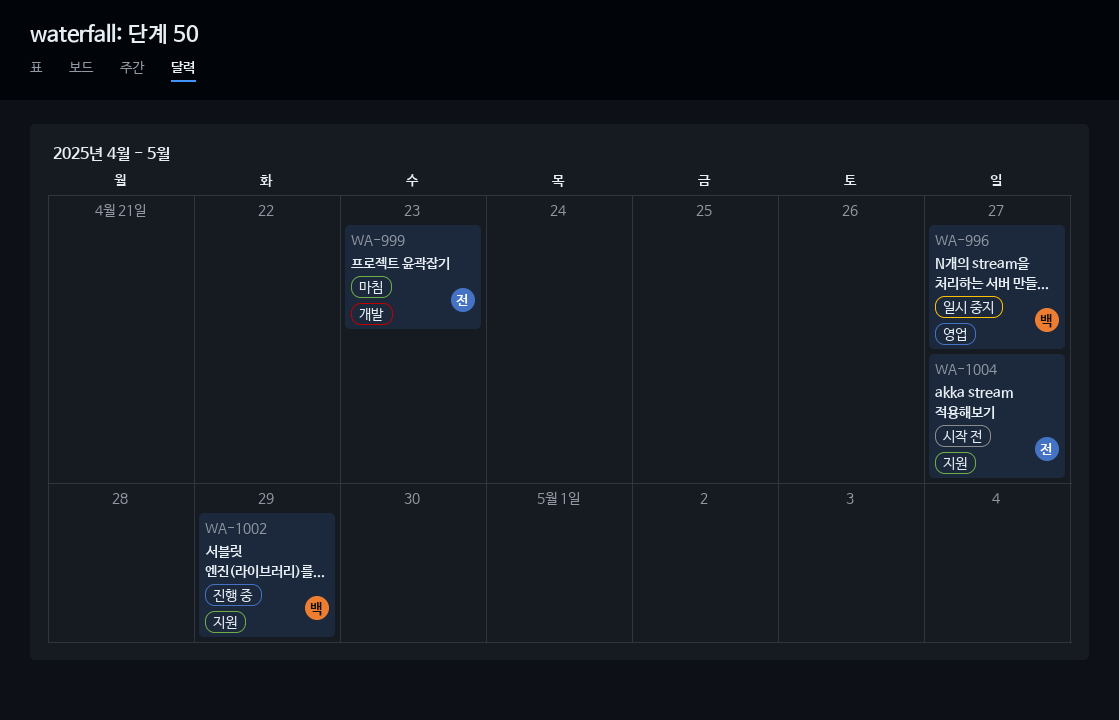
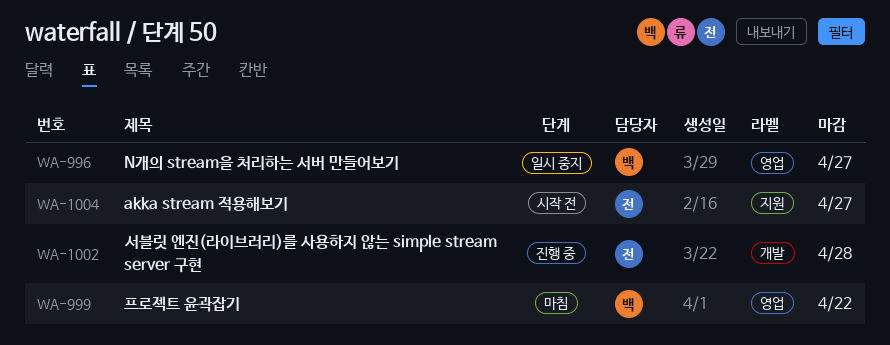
WA-999, owner: 전 -> 백
WA-999, label: 개발 -> 영업
WA-999, due: Apr 23 -> Apr 22
WA-1002, owner: 백 -> 전
WA-1002, label: 지원 -> 개발
WA-1002, due: Apr 29 -> Apr 28

